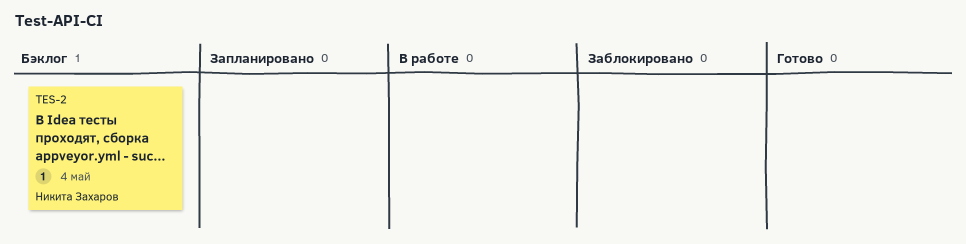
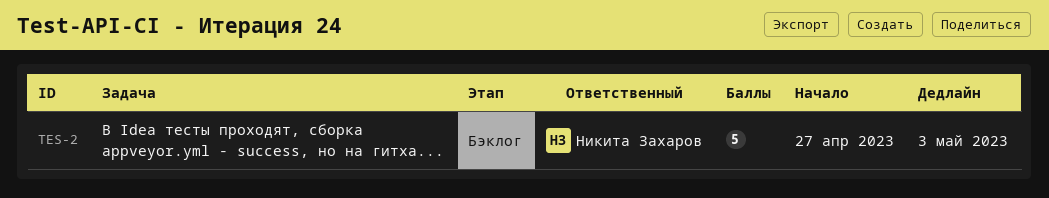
TES-2, estimate: 1 -> 5
TES-2, due: May 4 -> May 3

